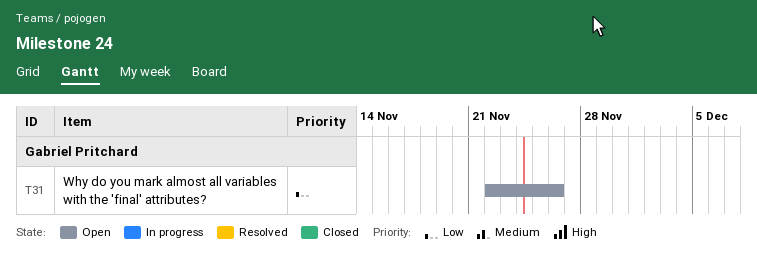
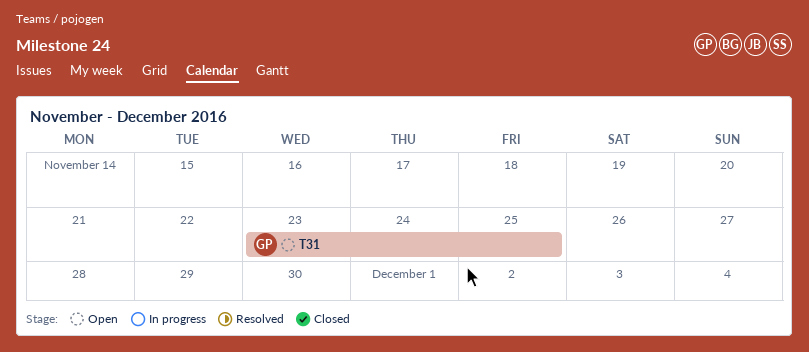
T31, start: Nov 22 -> Nov 23
T31, due: Nov 26 -> Nov 25

